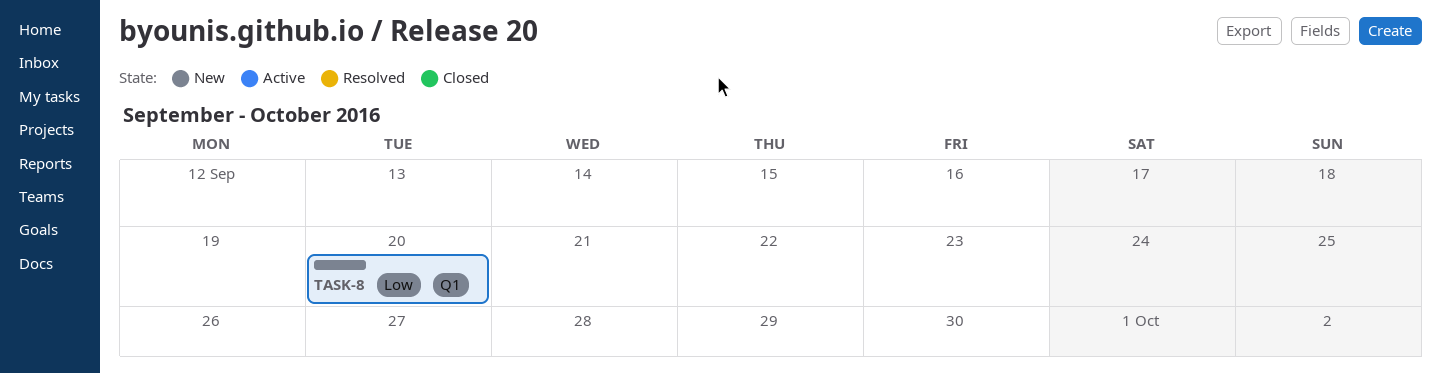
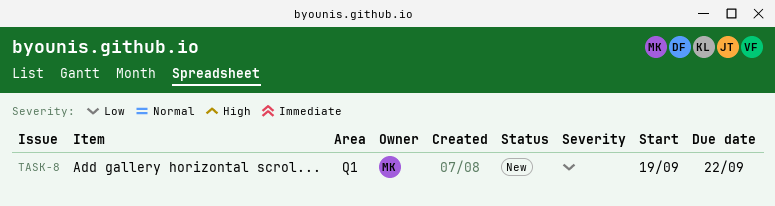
TASK-8, due: Sep 20 -> Sep 22

